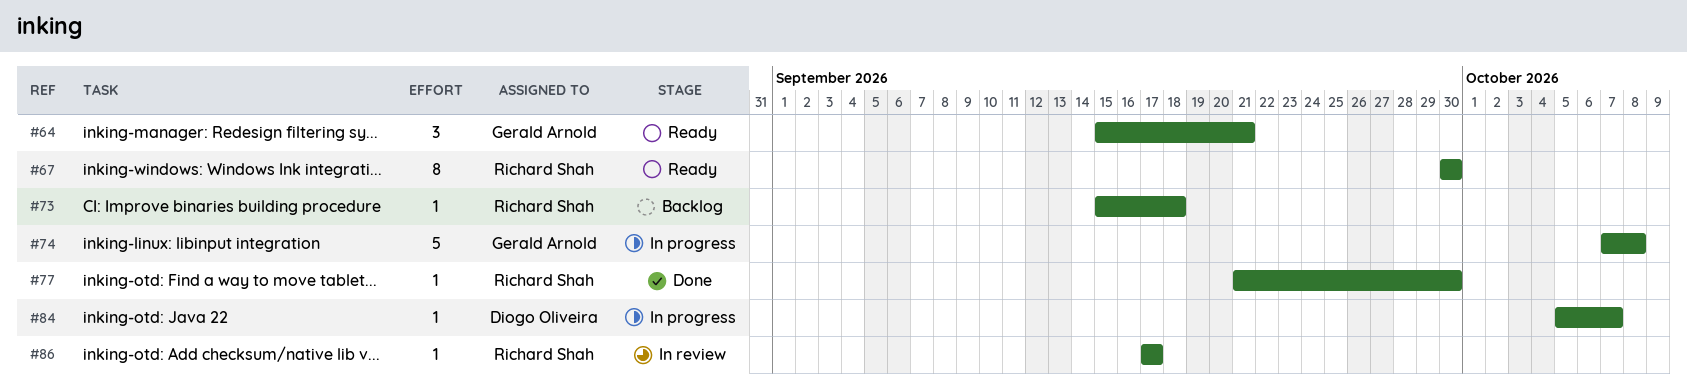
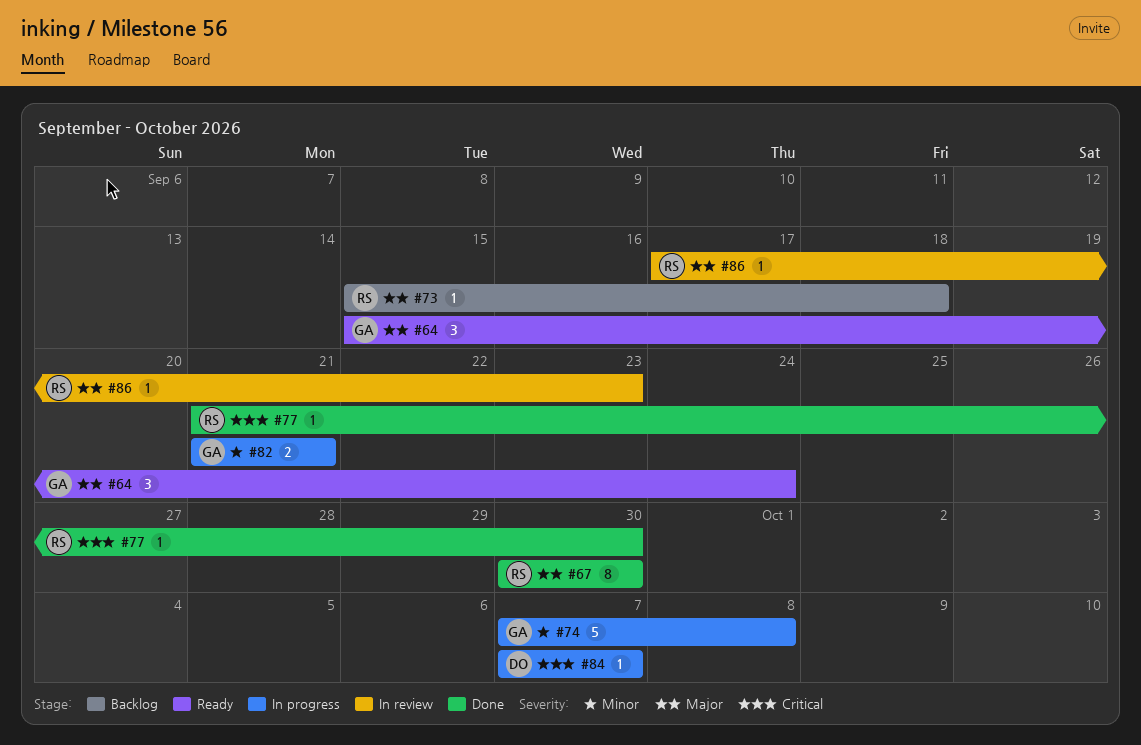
#64, due: Sep 21 -> Sep 24
#67, status: Ready -> Done
#82: none -> present
#84, start: Oct 5 -> Oct 7
#86, due: Sep 17 -> Sep 23

